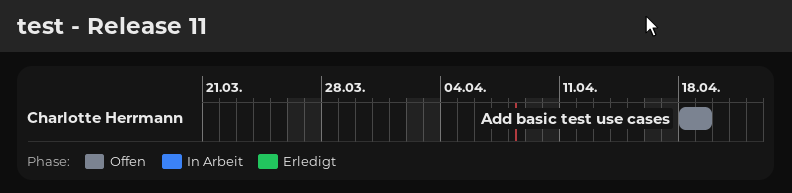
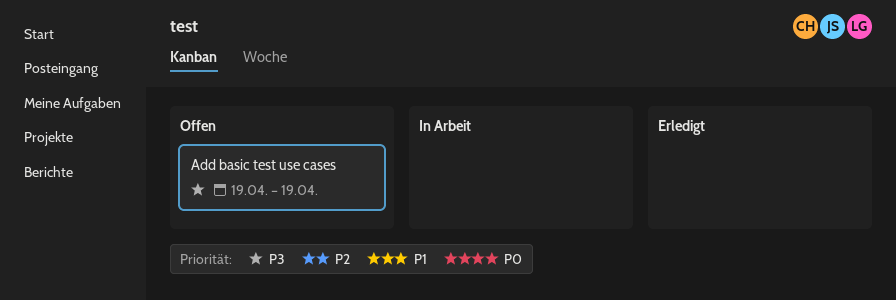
Add basic test use cases, start: Apr 18 -> Apr 19

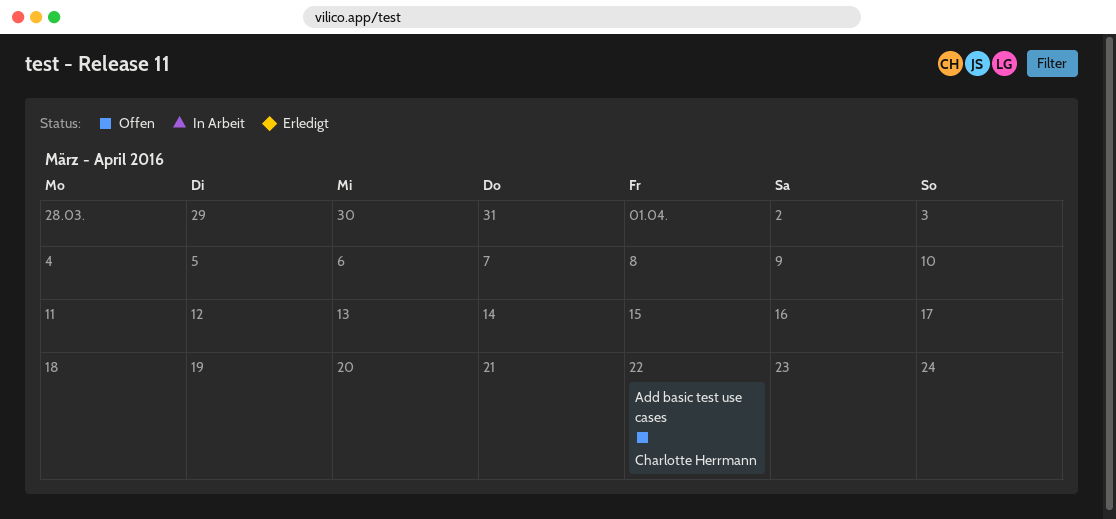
Add basic test use cases, due: Apr 19 -> Apr 22

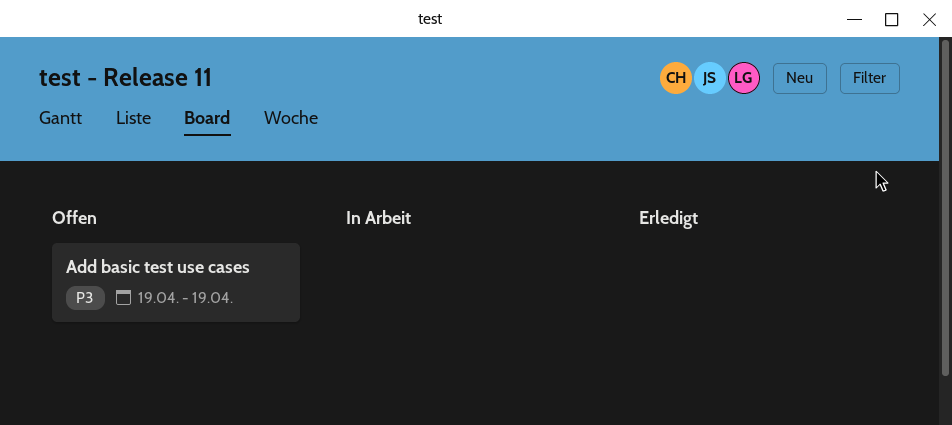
Add basic test use cases, due: Apr 22 -> Apr 19

